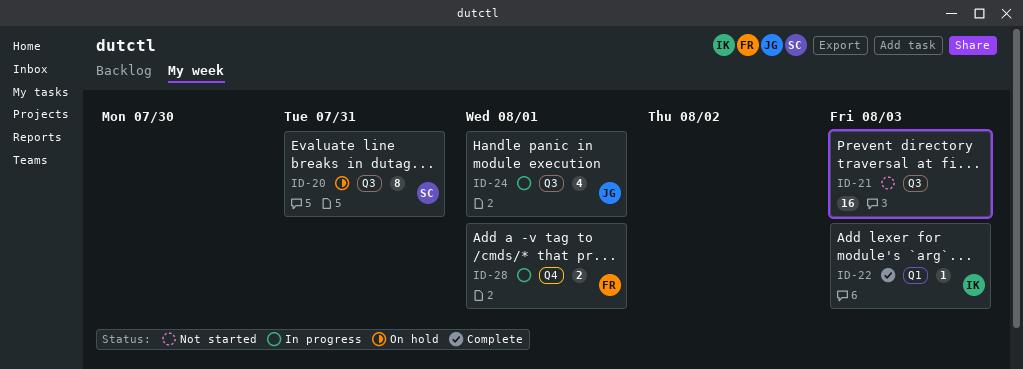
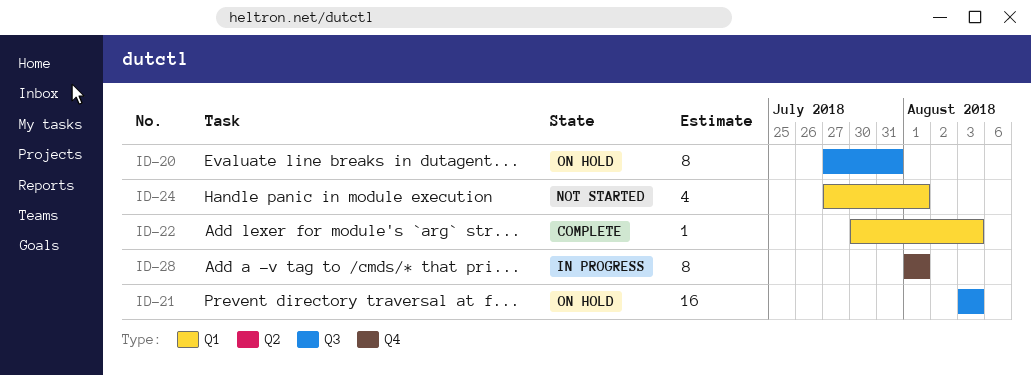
ID-21, status: Not started -> On hold
ID-24, status: In progress -> Not started
ID-24, label: Q3 -> Q1
ID-28, estimate: 2 -> 8

